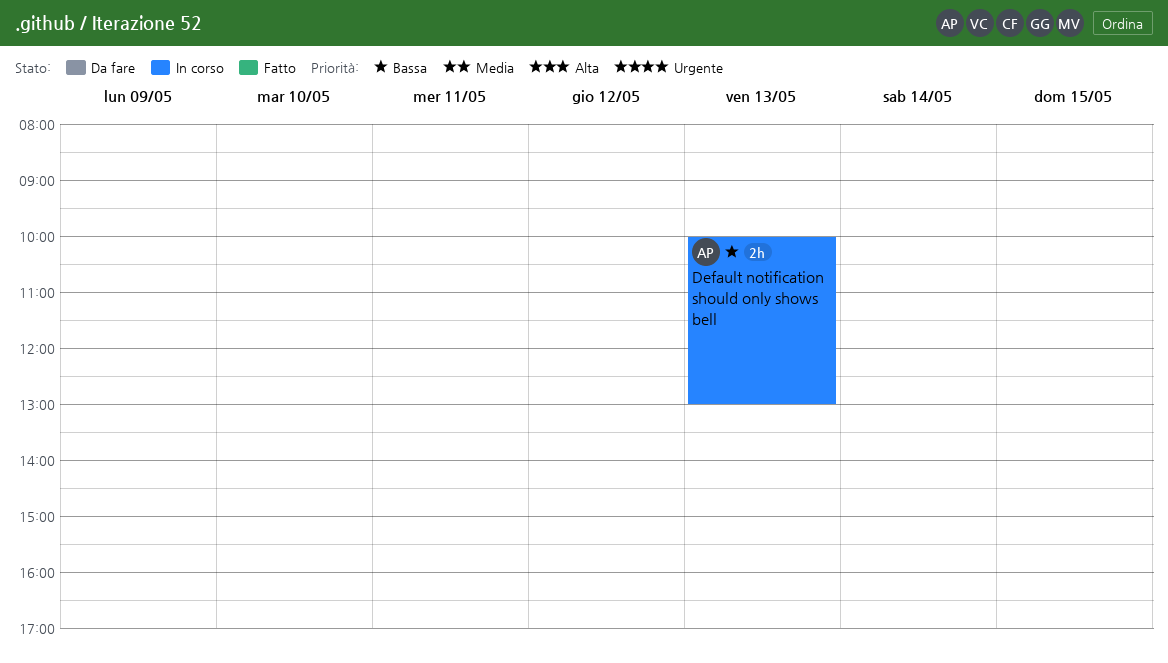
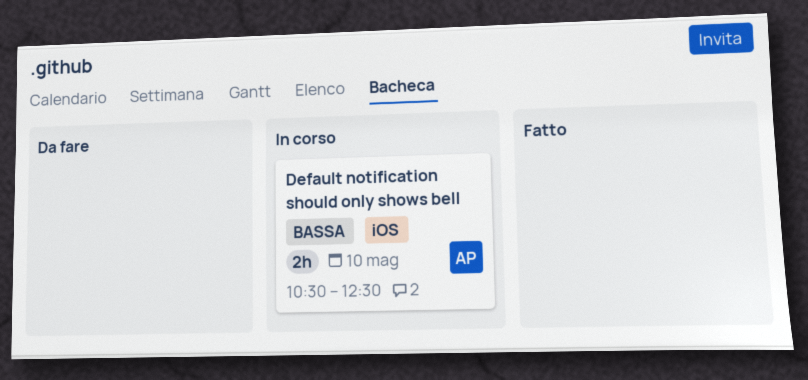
Default notification should only shows bell, day: May 13 -> May 10
Default notification should only shows bell, begins: 10:00 -> 10:30
Default notification should only shows bell, ends: 13:00 -> 12:30

